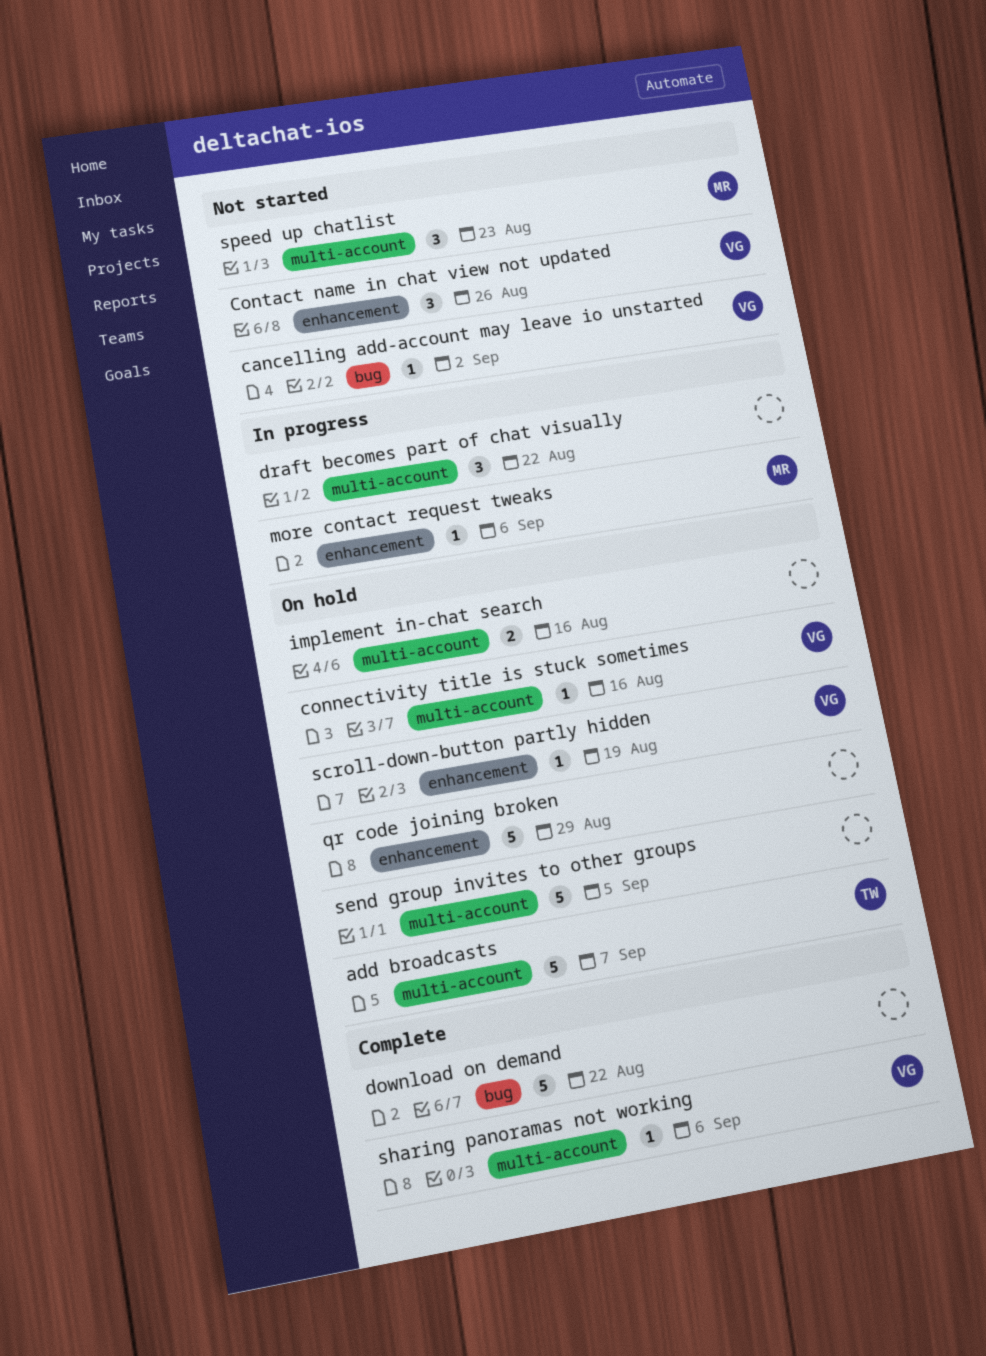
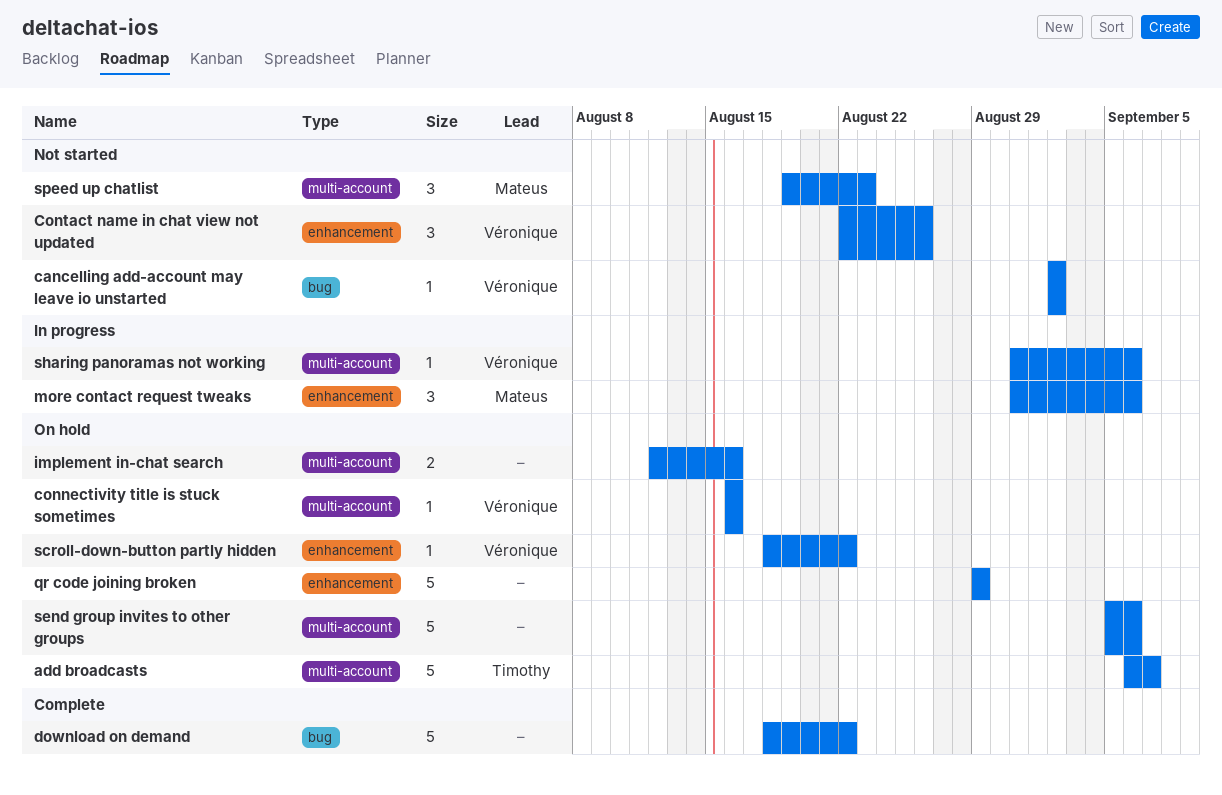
draft becomes part of chat visually: present -> none
more contact request tweaks, estimate: 1 -> 3
scroll-down-button partly hidden, due: Aug 19 -> Aug 22
send group invites to other groups, due: Sep 5 -> Sep 6
sharing panoramas not working, status: Complete -> In progress

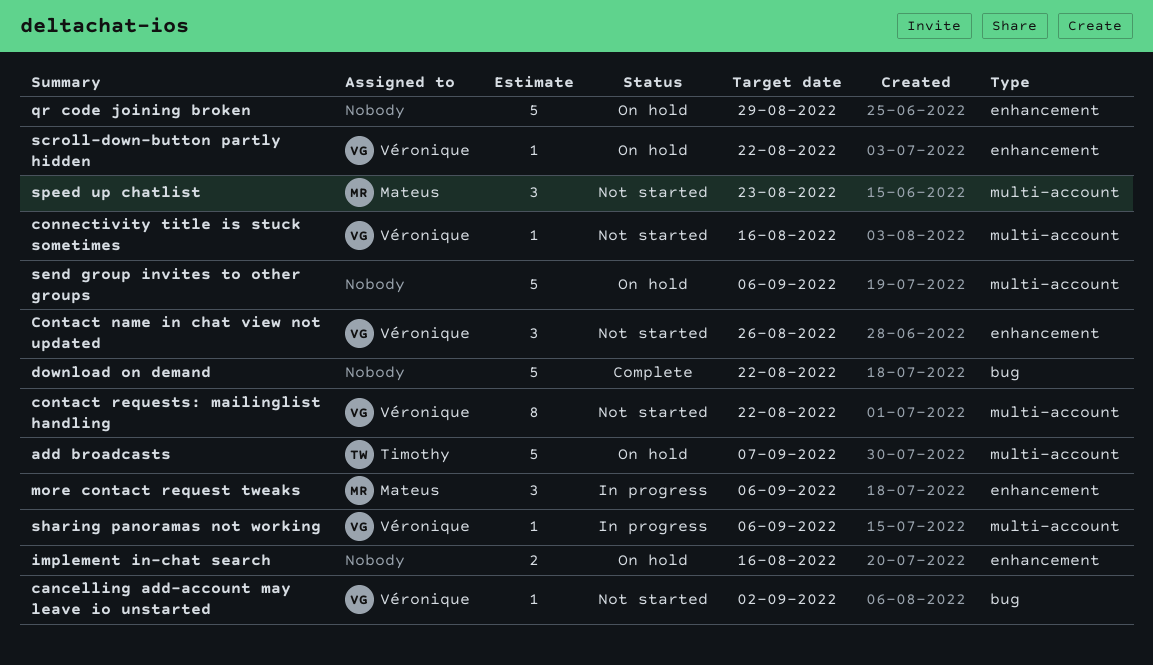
connectivity title is stuck sometimes, status: On hold -> Not started
contact requests: mailinglist handling: none -> present
implement in-chat search, label: multi-account -> enhancement

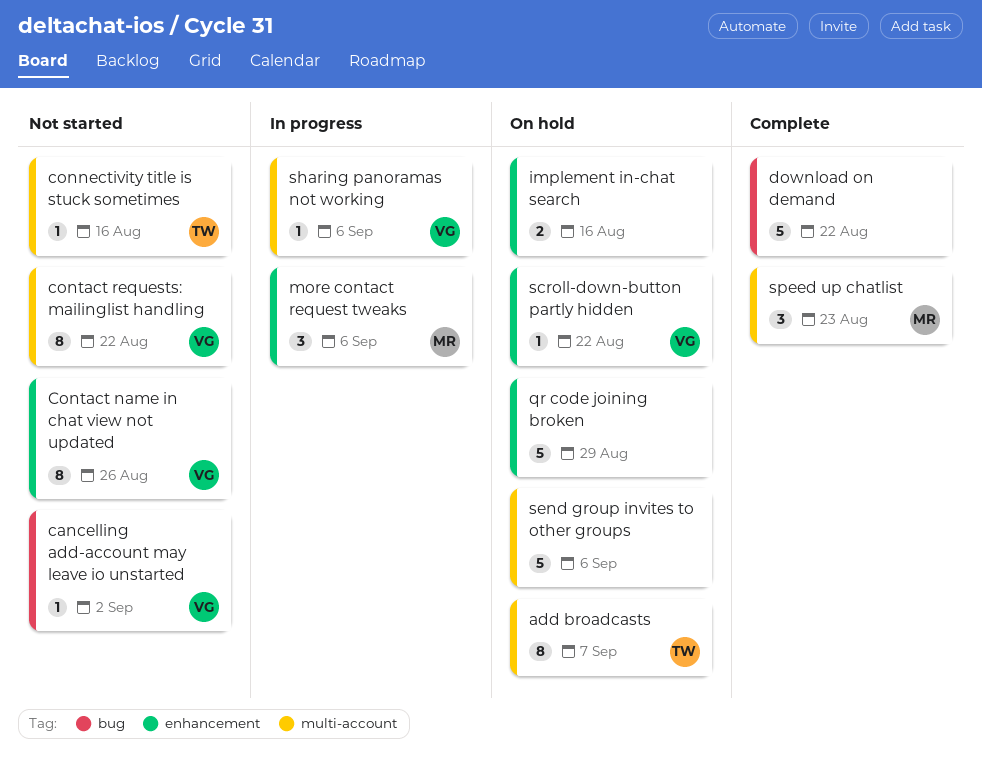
add broadcasts, estimate: 5 -> 8
connectivity title is stuck sometimes, owner: Véronique -> Timothy
Contact name in chat view not updated, estimate: 3 -> 8
speed up chatlist, status: Not started -> Complete

